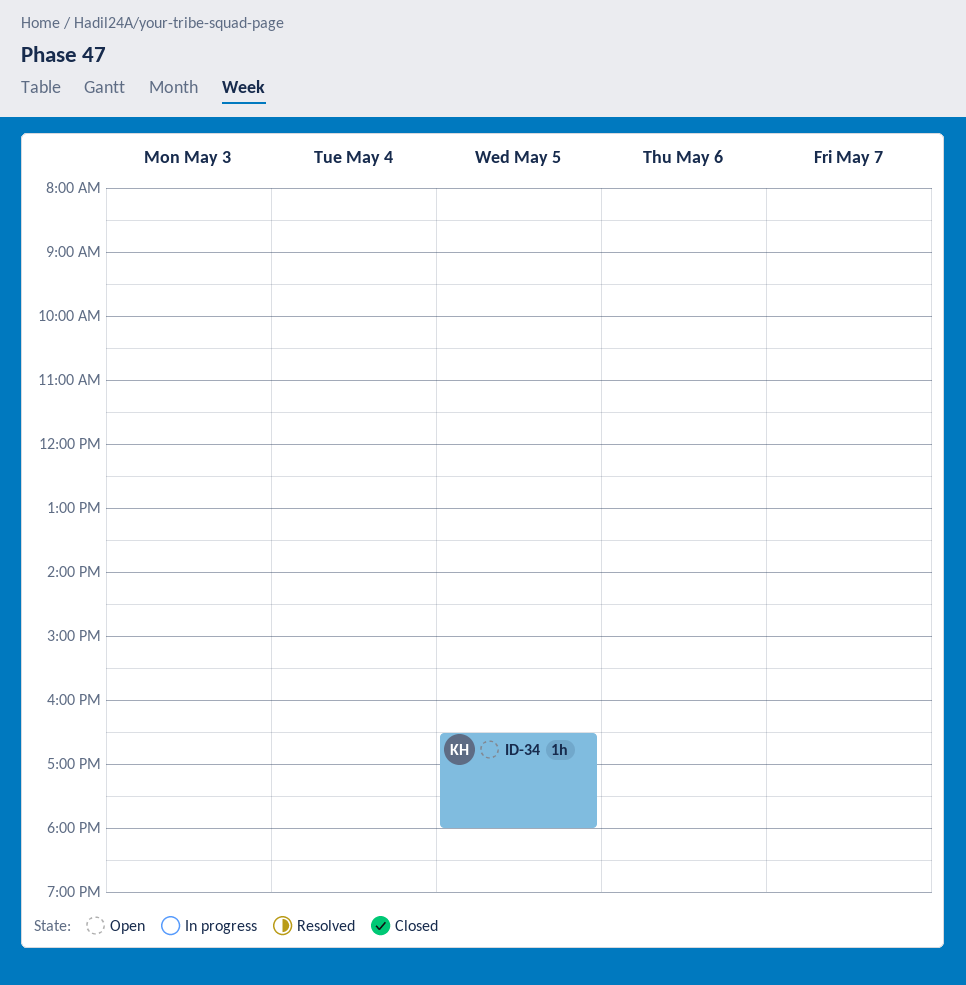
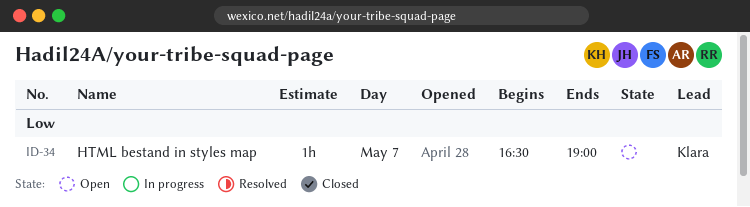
ID-34, day: May 5 -> May 7
ID-34, ends: 18:00 -> 19:00

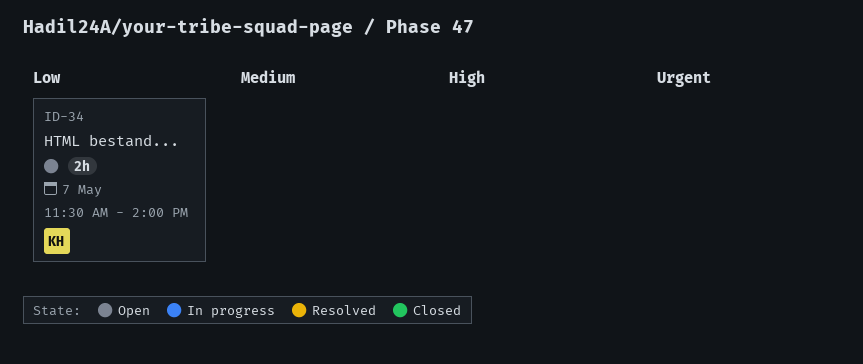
ID-34, estimate: 1h -> 2h
ID-34, begins: 16:30 -> 11:30
ID-34, ends: 19:00 -> 14:00

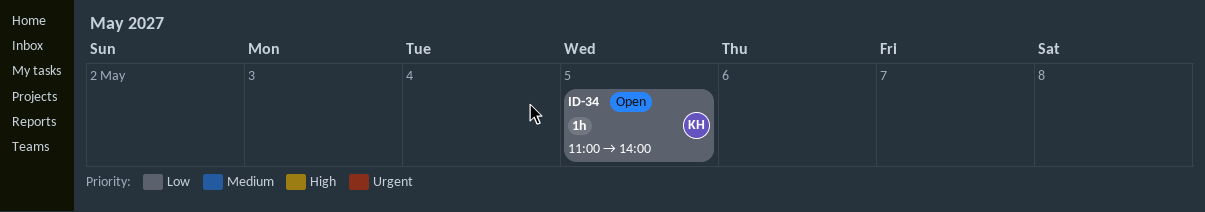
ID-34, estimate: 2h -> 1h
ID-34, day: May 7 -> May 5
ID-34, begins: 11:30 -> 11:00

